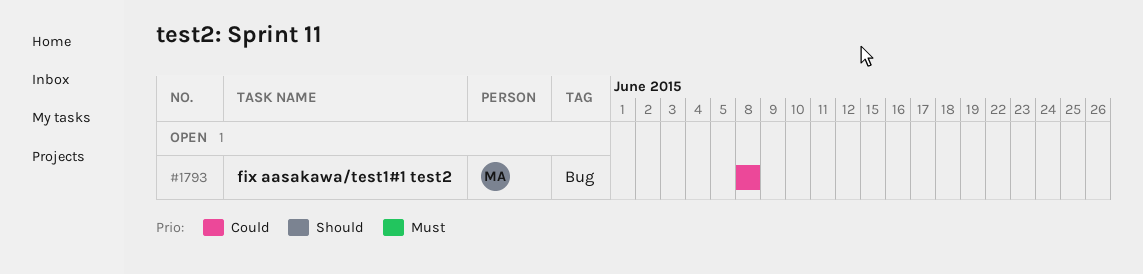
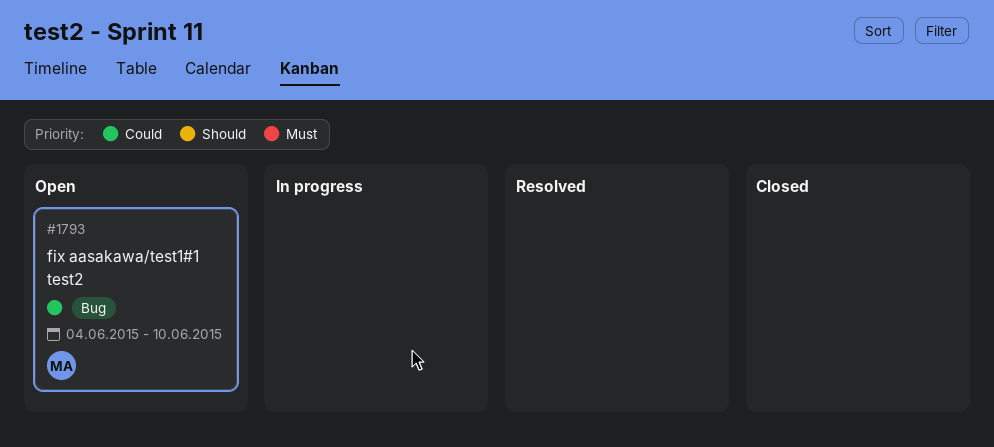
#1793, start: Jun 8 -> Jun 4
#1793, due: Jun 8 -> Jun 10

